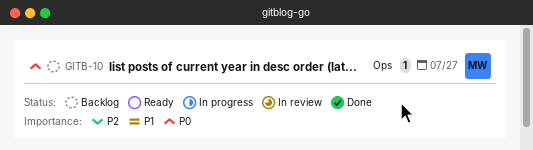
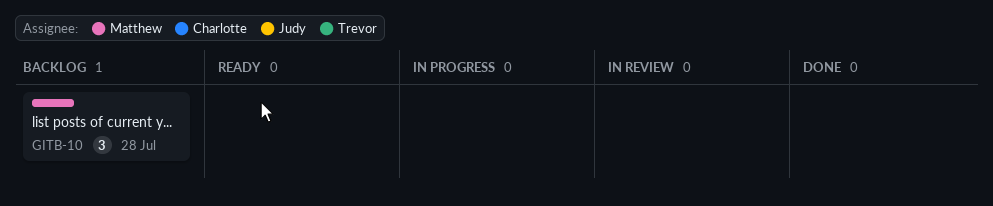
GITB-10, estimate: 1 -> 3
GITB-10, due: Jul 27 -> Jul 28

